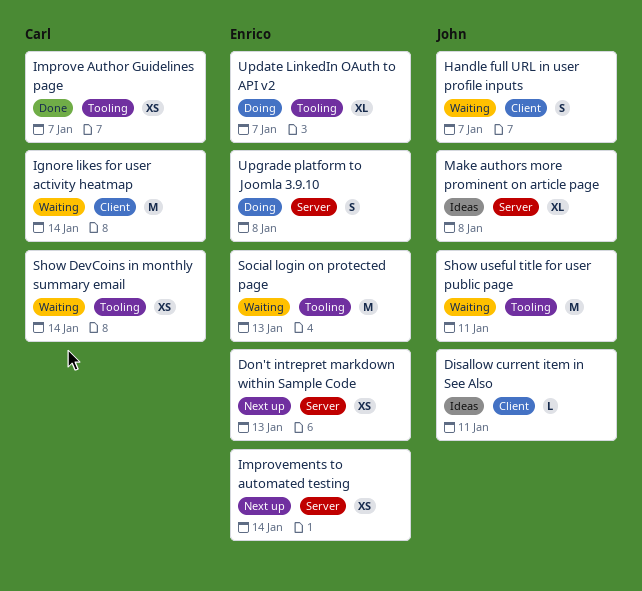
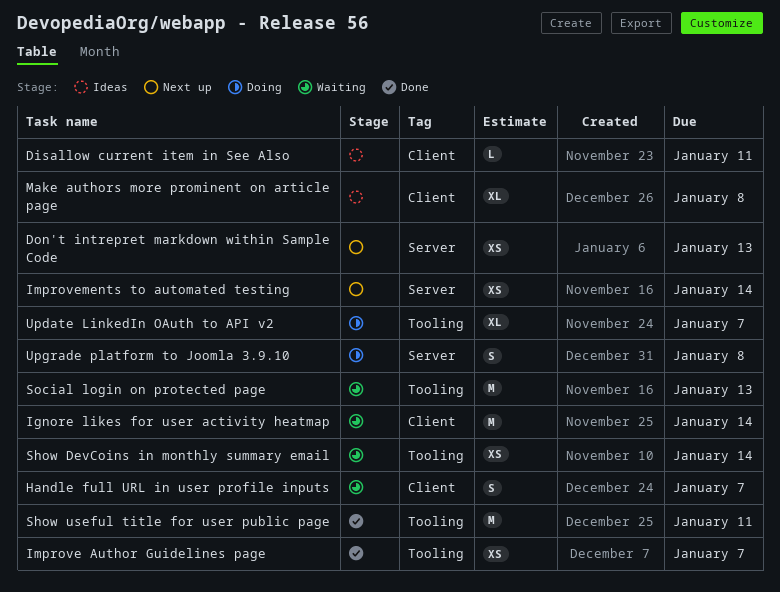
Make authors more prominent on article page, label: Server -> Client
Show useful title for user public page, status: Waiting -> Done

